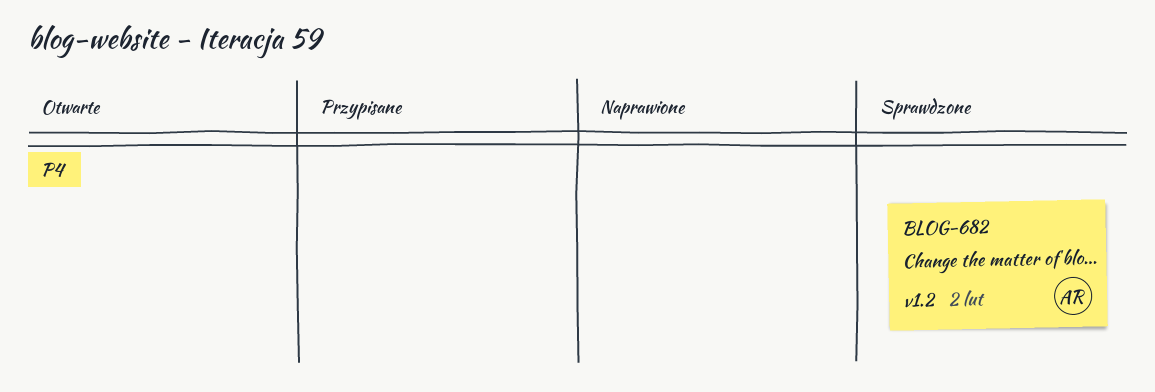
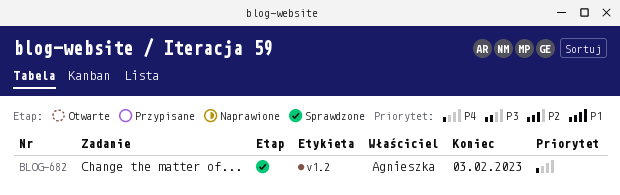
BLOG-682, due: Feb 2 -> Feb 3

